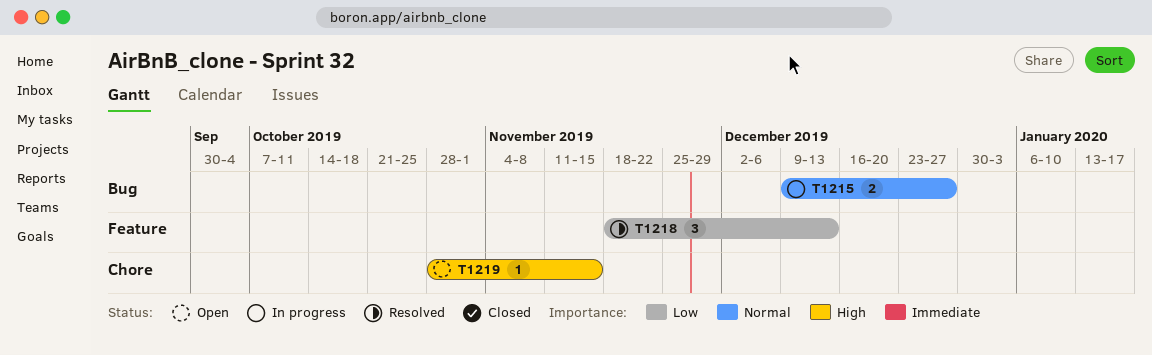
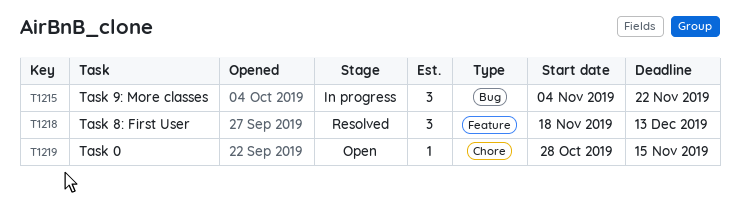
T1215, estimate: 2 -> 3
T1215, start: Dec 9 -> Nov 4
T1215, due: Dec 27 -> Nov 22

